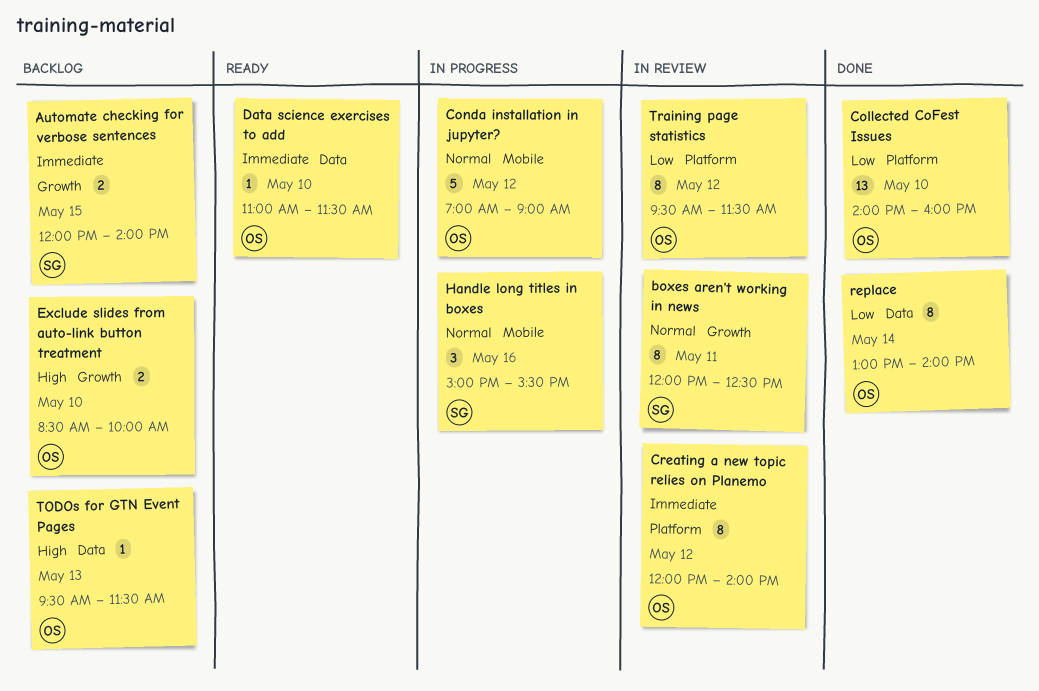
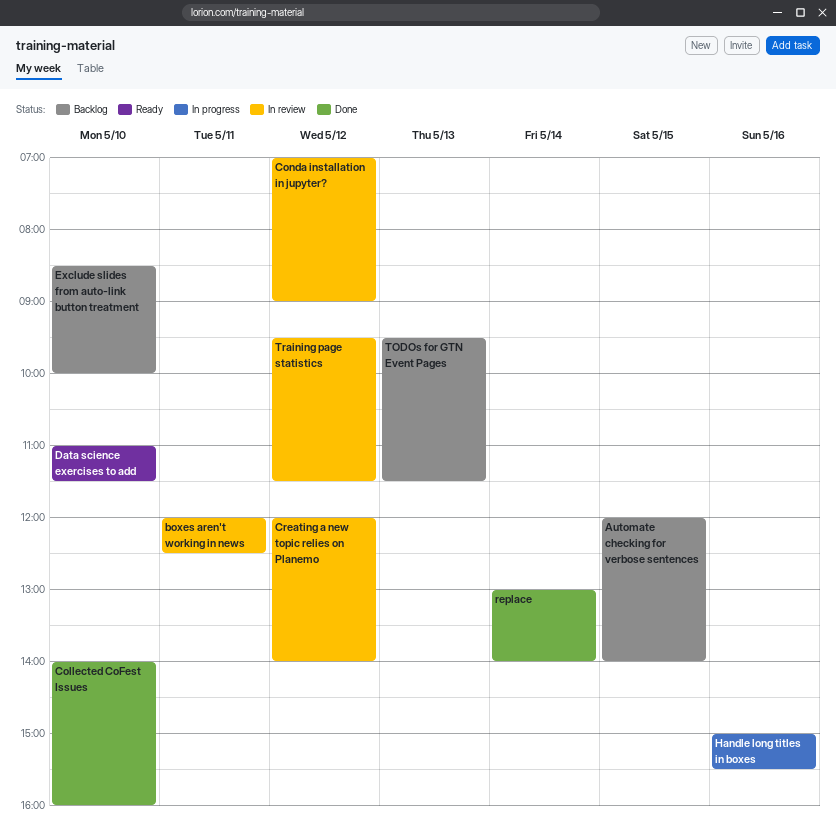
Conda installation in jupyter?, status: In progress -> In review

